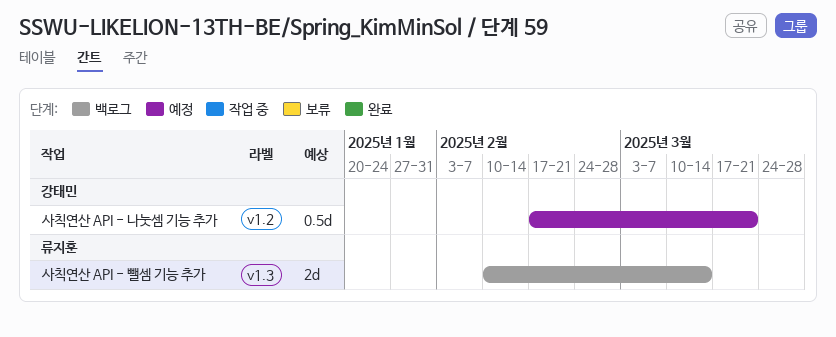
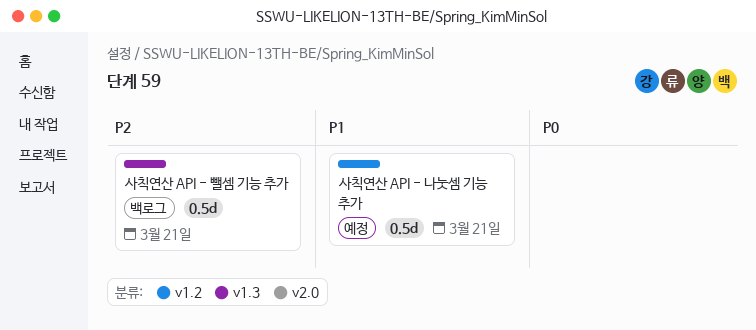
사칙연산 API - 뺄셈 기능 추가, estimate: 2d -> 0.5d
사칙연산 API - 뺄셈 기능 추가, due: Mar 14 -> Mar 21

